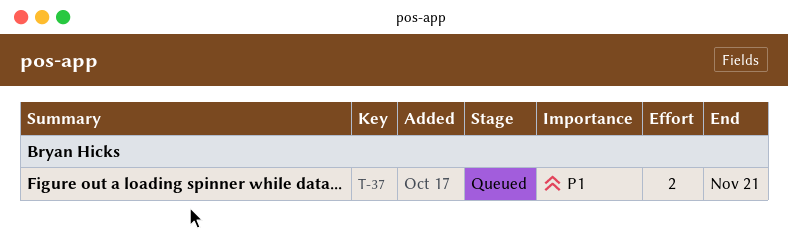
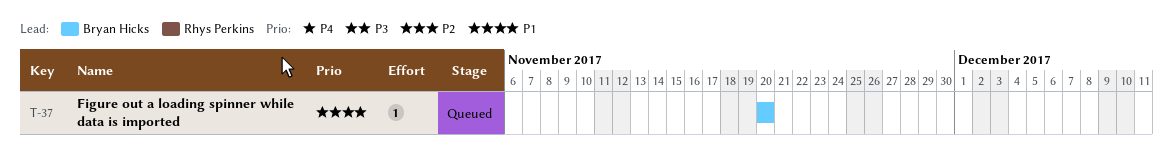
T-37, estimate: 2 -> 1
T-37, due: Nov 21 -> Nov 20

